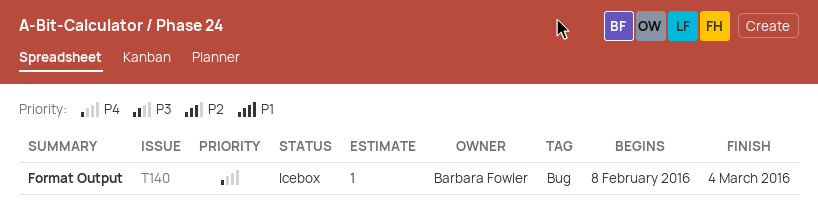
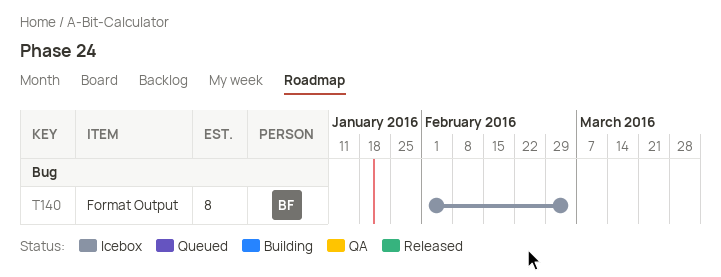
T140, estimate: 1 -> 8
T140, start: Feb 8 -> Feb 1

